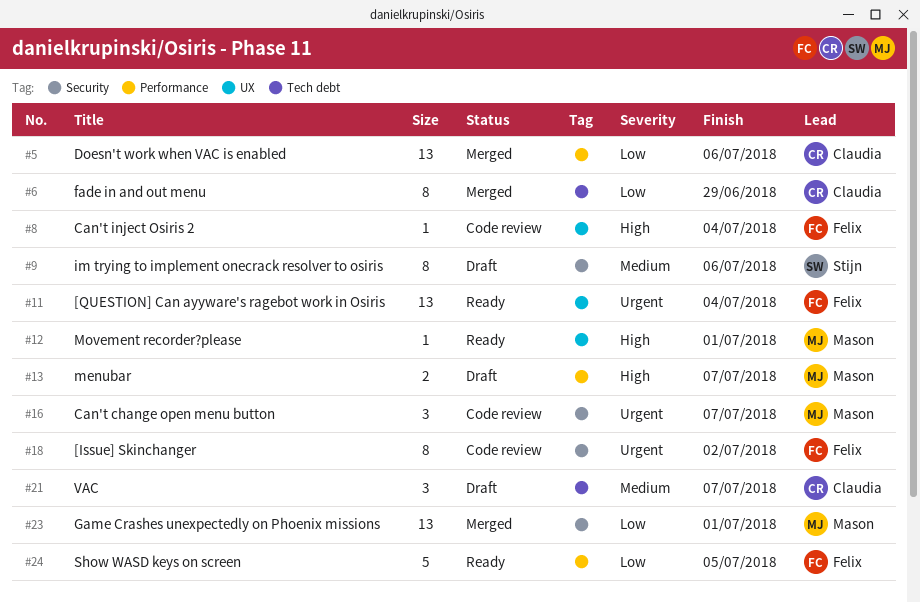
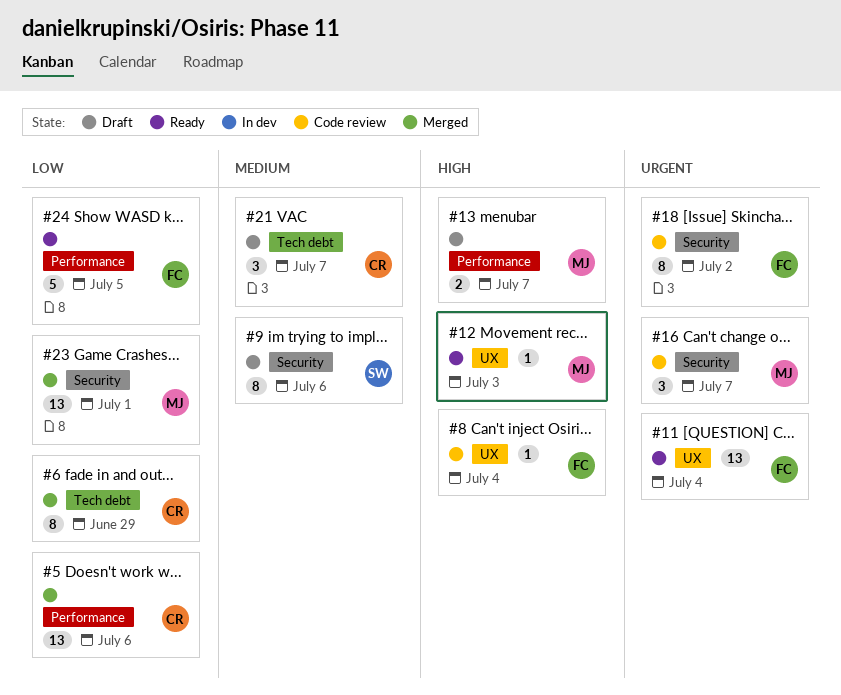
#12, due: Jul 1 -> Jul 3

